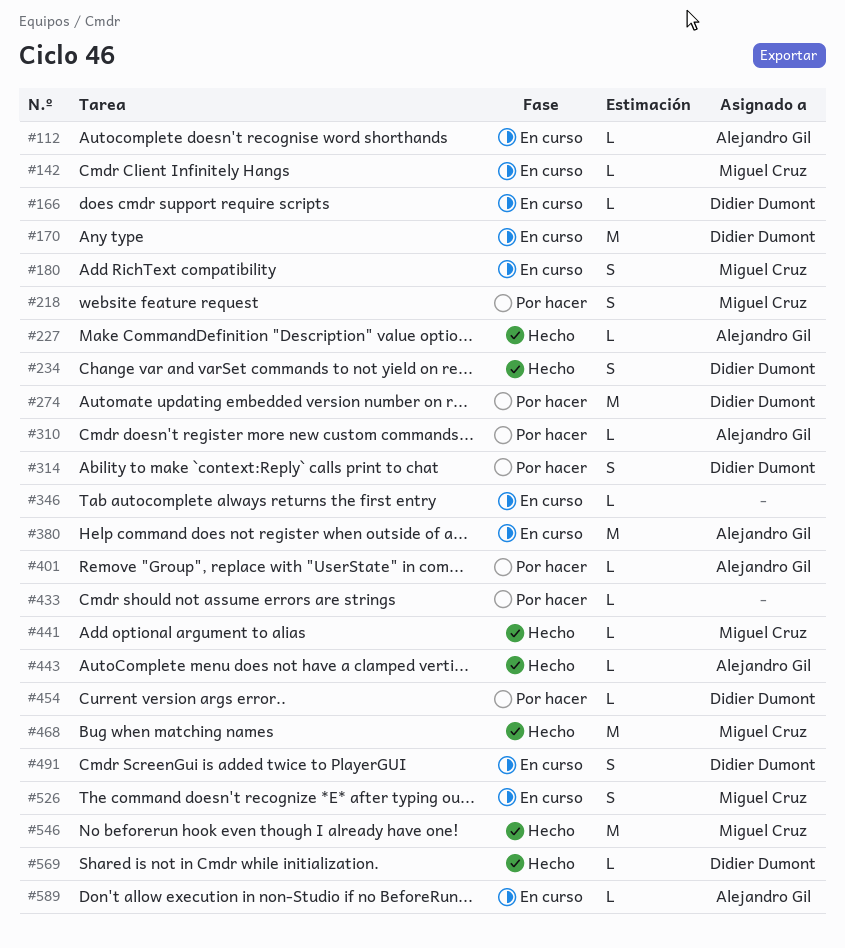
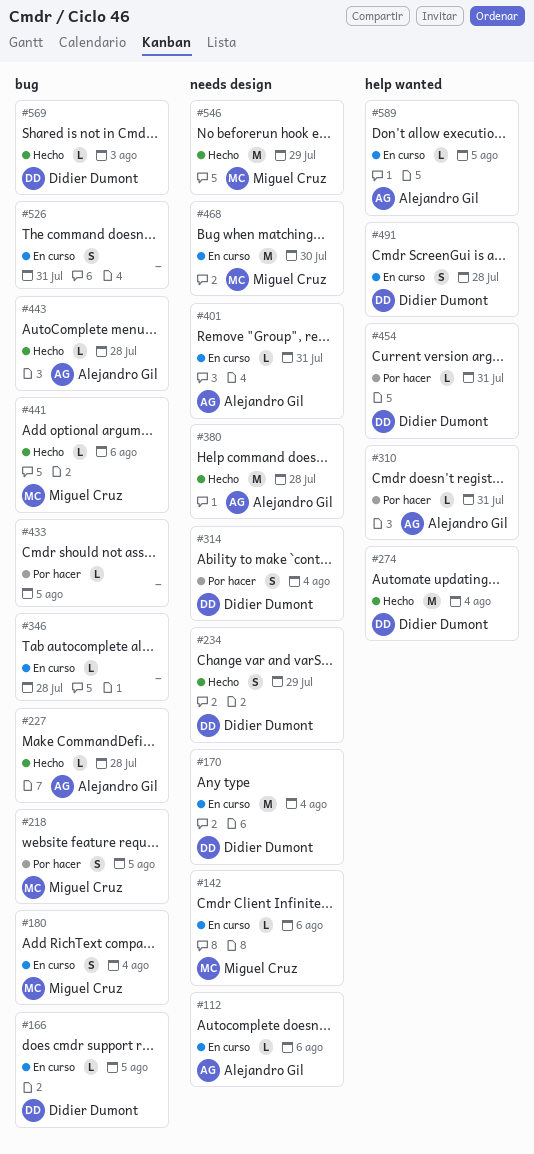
#274, status: Por hacer -> Hecho
#380, status: En curso -> Hecho
#401, status: Por hacer -> En curso
#468, status: Hecho -> En curso
#526, owner: Miguel Cruz -> none

